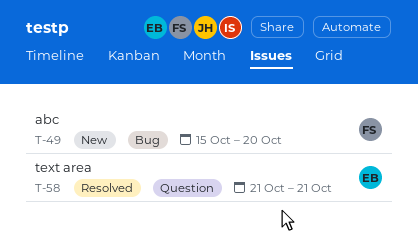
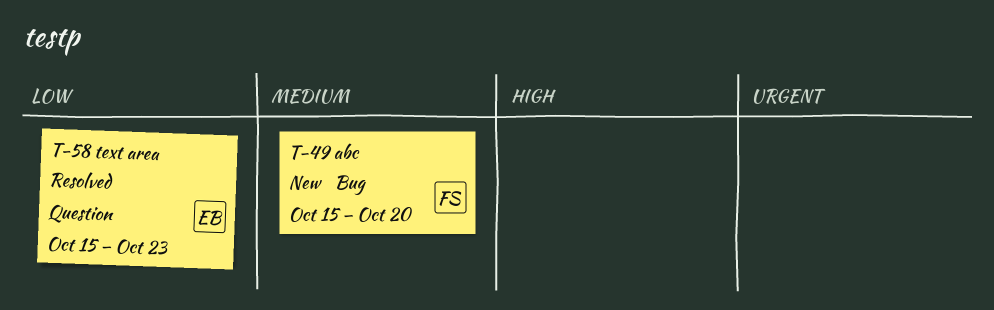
T-58, start: Oct 21 -> Oct 15
T-58, due: Oct 21 -> Oct 23

